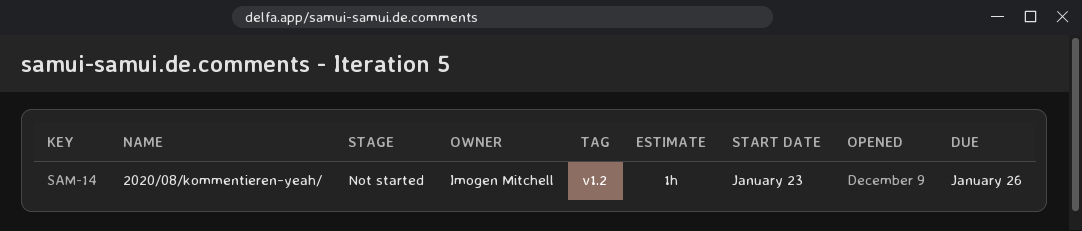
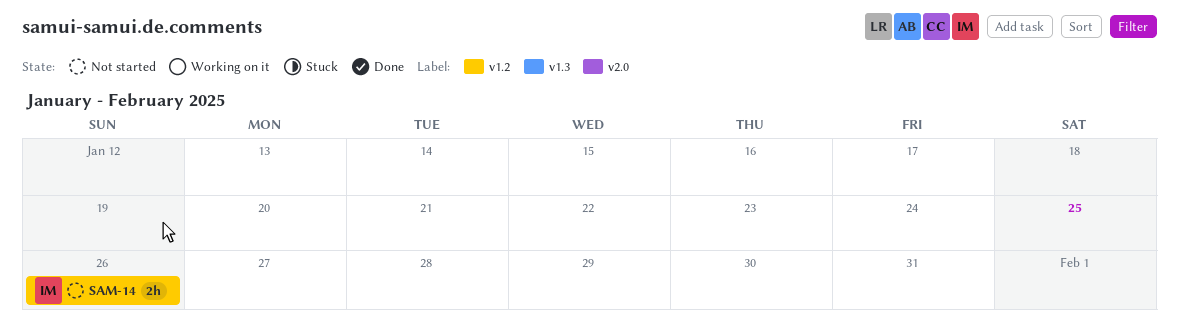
SAM-14, estimate: 1h -> 2h
SAM-14, start: Jan 23 -> Jan 26

